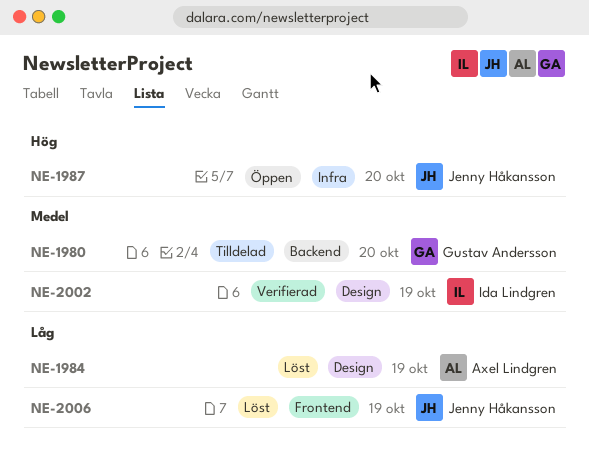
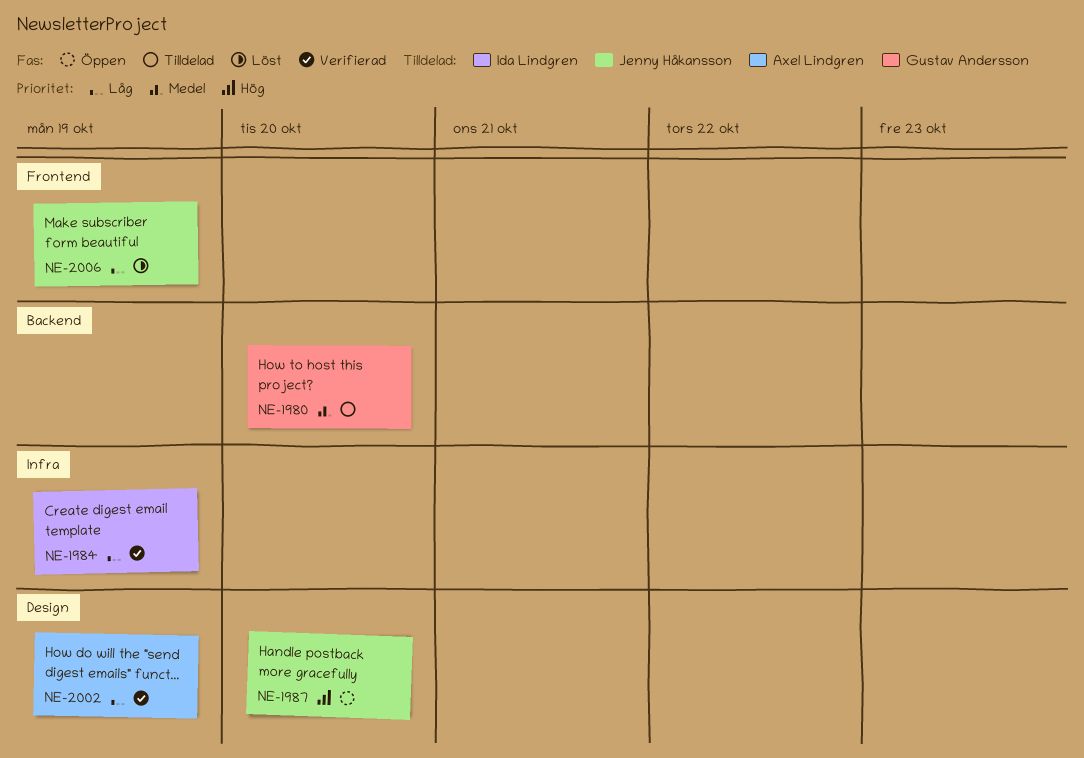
NE-1984, status: Löst -> Verifierad
NE-1984, owner: Axel Lindgren -> Ida Lindgren
NE-1984, label: Design -> Infra
NE-1987, label: Infra -> Design
NE-2002, owner: Ida Lindgren -> Axel Lindgren
NE-2002, priority: Medel -> Låg

